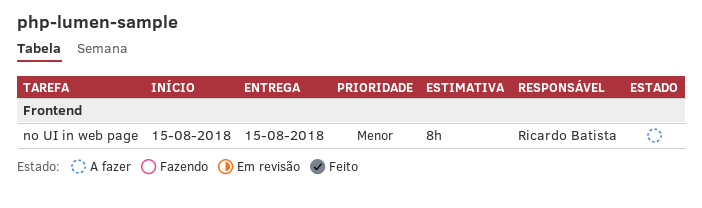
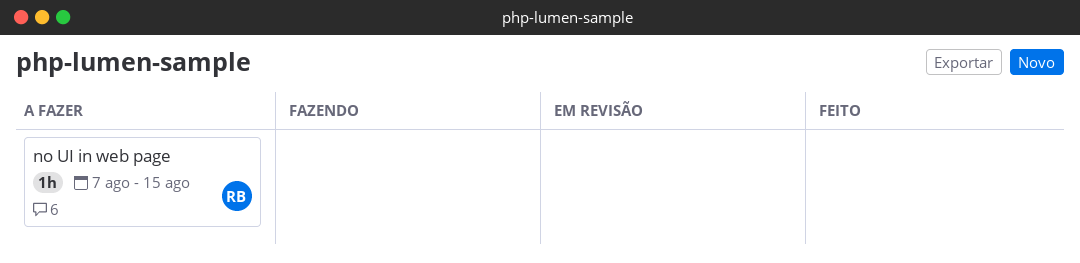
no UI in web page, estimate: 8h -> 1h
no UI in web page, start: Aug 15 -> Aug 7

